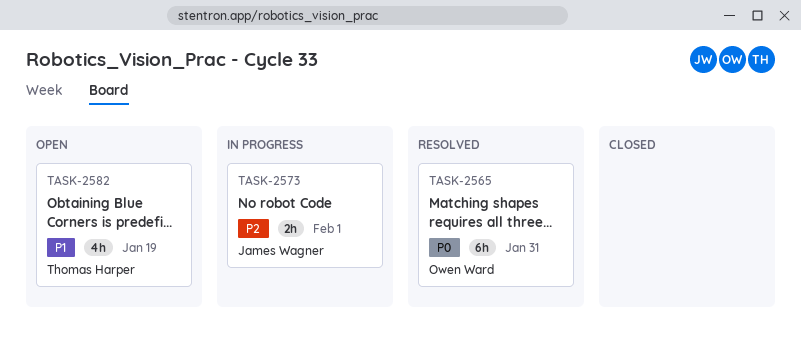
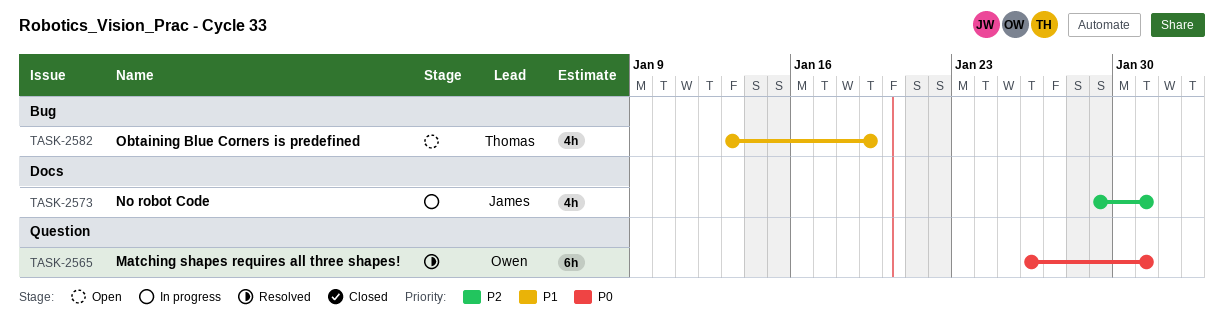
TASK-2573, estimate: 2h -> 4h
TASK-2573, due: Feb 1 -> Jan 31

